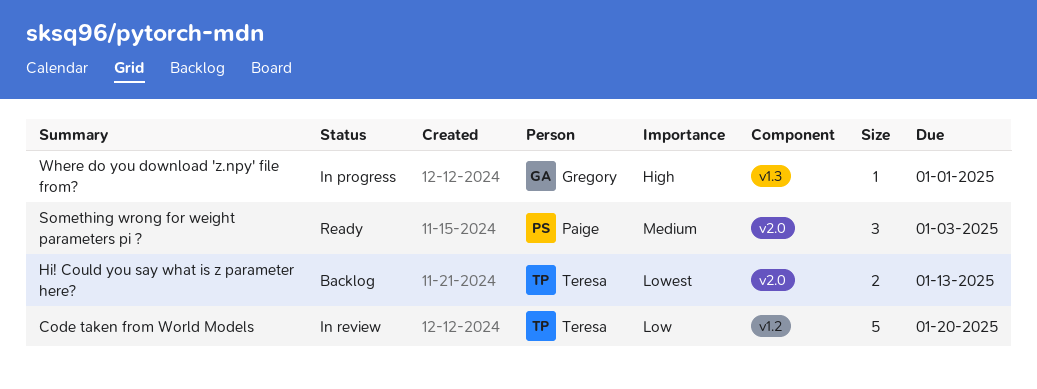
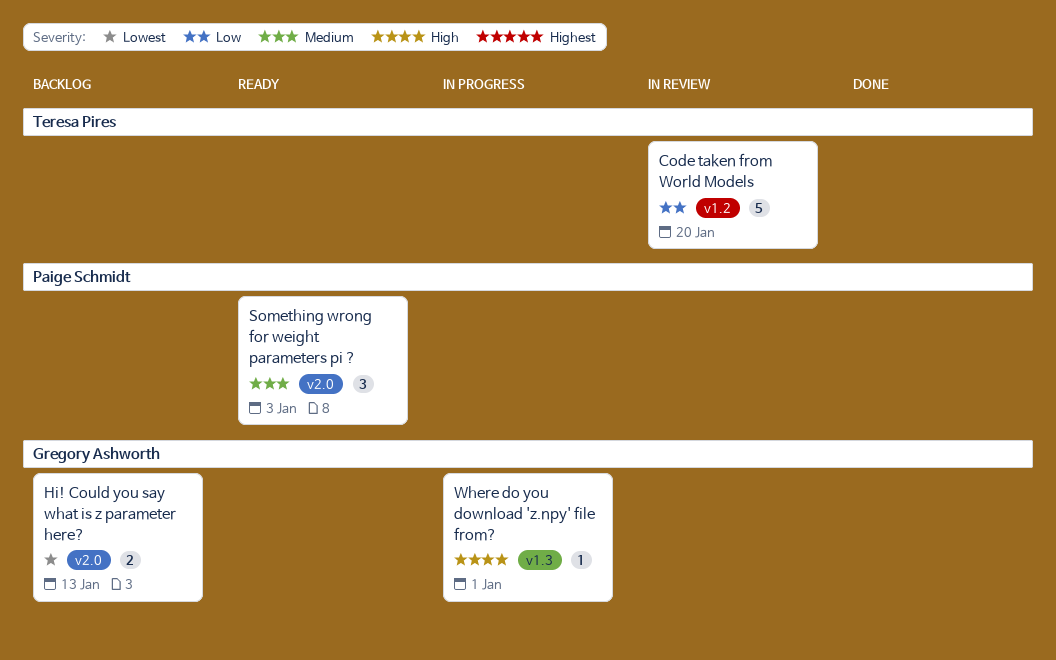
Hi! Could you say what is z parameter here?, owner: Teresa Pires -> Gregory Ashworth

